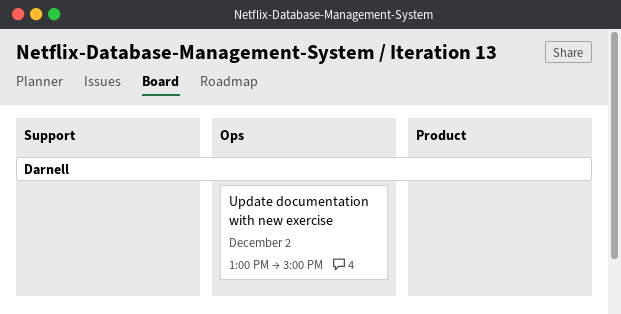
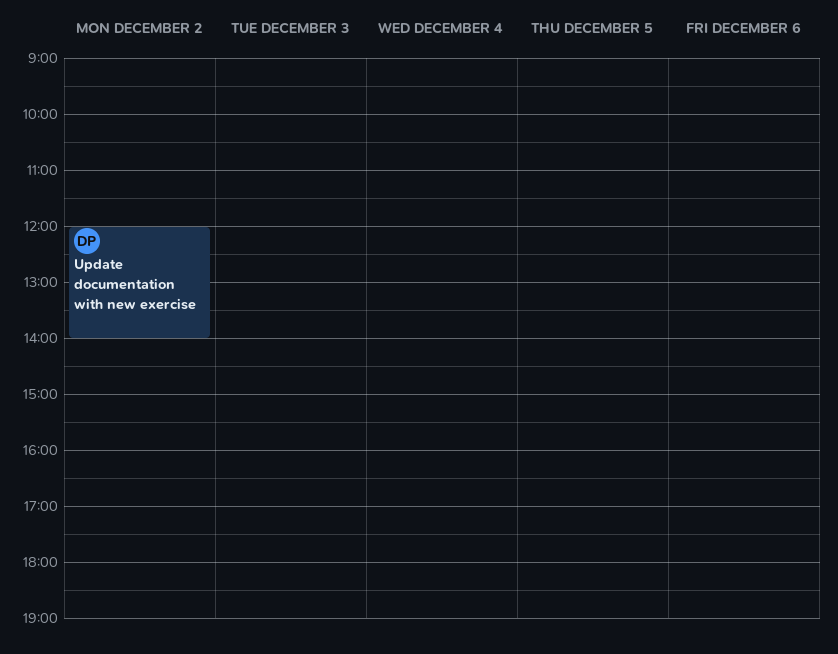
Update documentation with new exercise, begins: 13:00 -> 12:00
Update documentation with new exercise, ends: 15:00 -> 14:00

